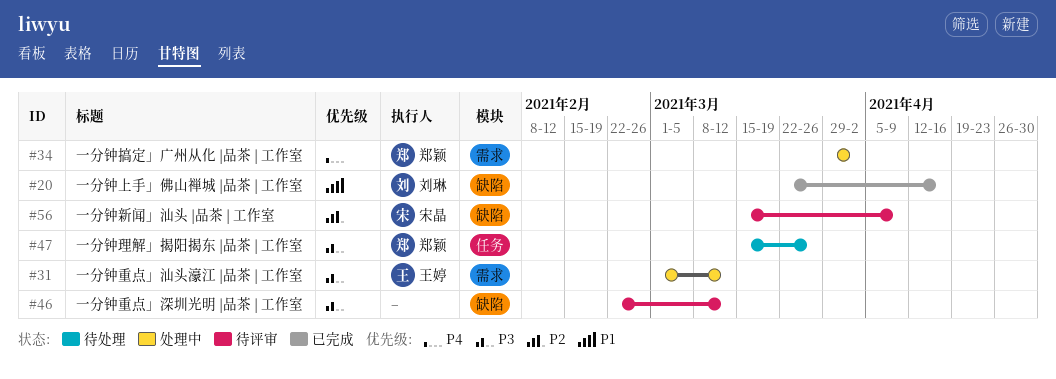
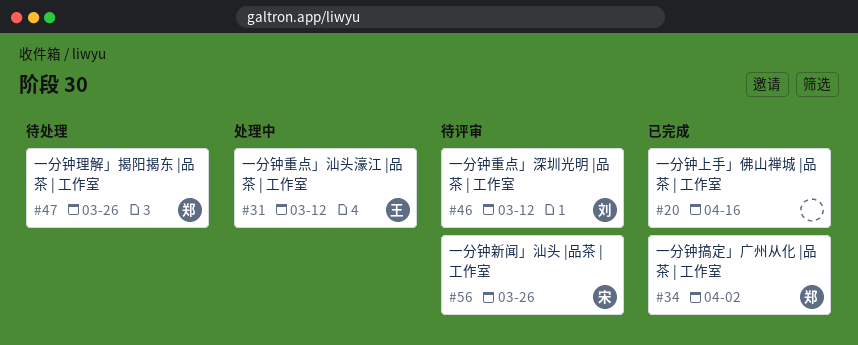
#20, owner: 刘琳 -> none
#34, status: 处理中 -> 已完成
#46, owner: none -> 刘琳
#56, due: Apr 9 -> Mar 26

